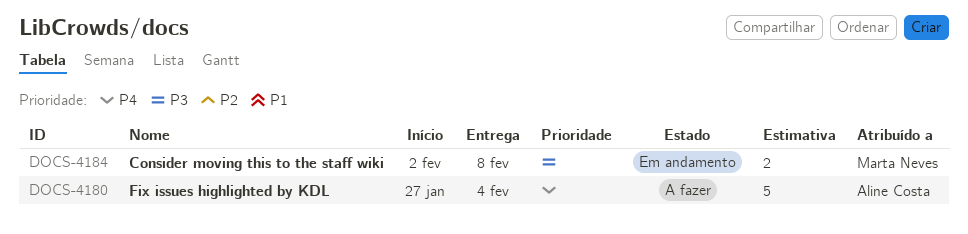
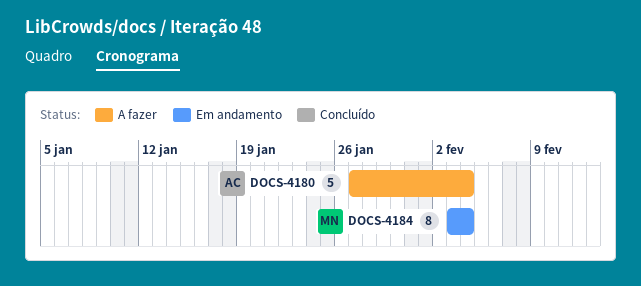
DOCS-4184, estimate: 2 -> 8
DOCS-4184, start: Feb 2 -> Feb 3
DOCS-4184, due: Feb 8 -> Feb 4

